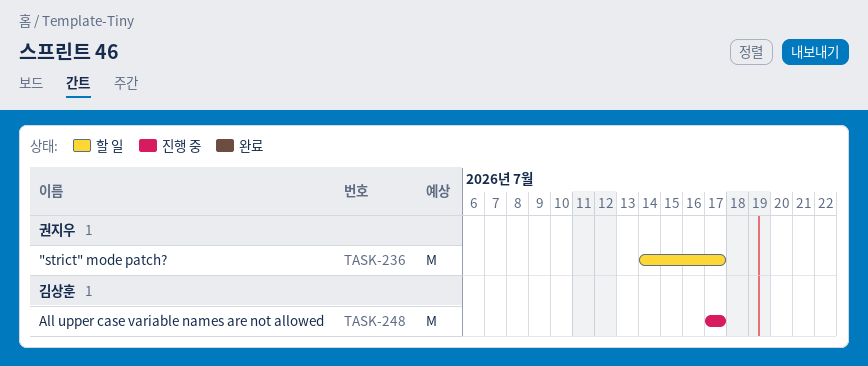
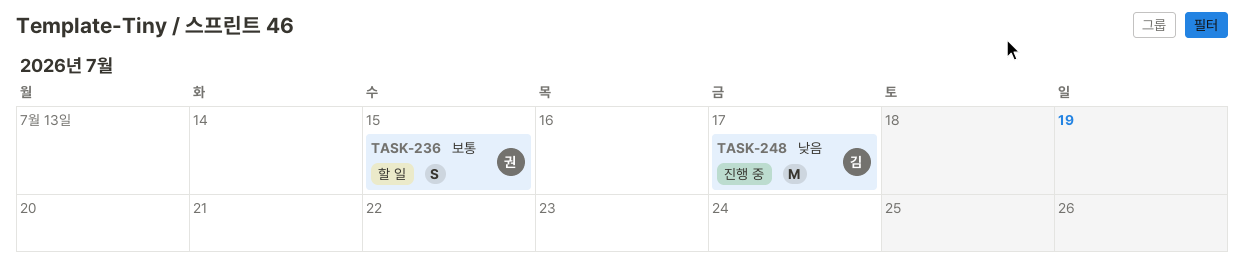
TASK-236, estimate: M -> S
TASK-236, due: Jul 17 -> Jul 15

